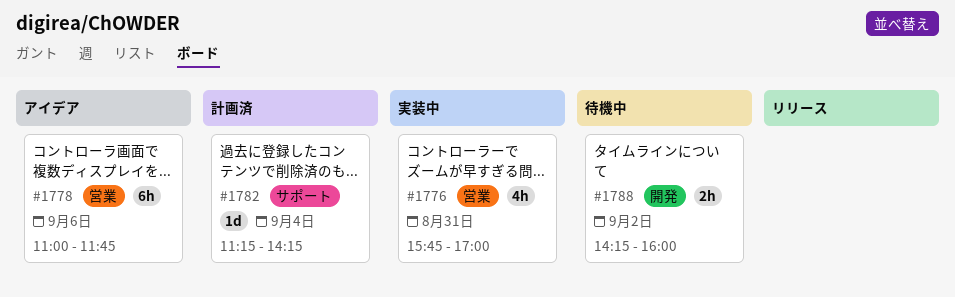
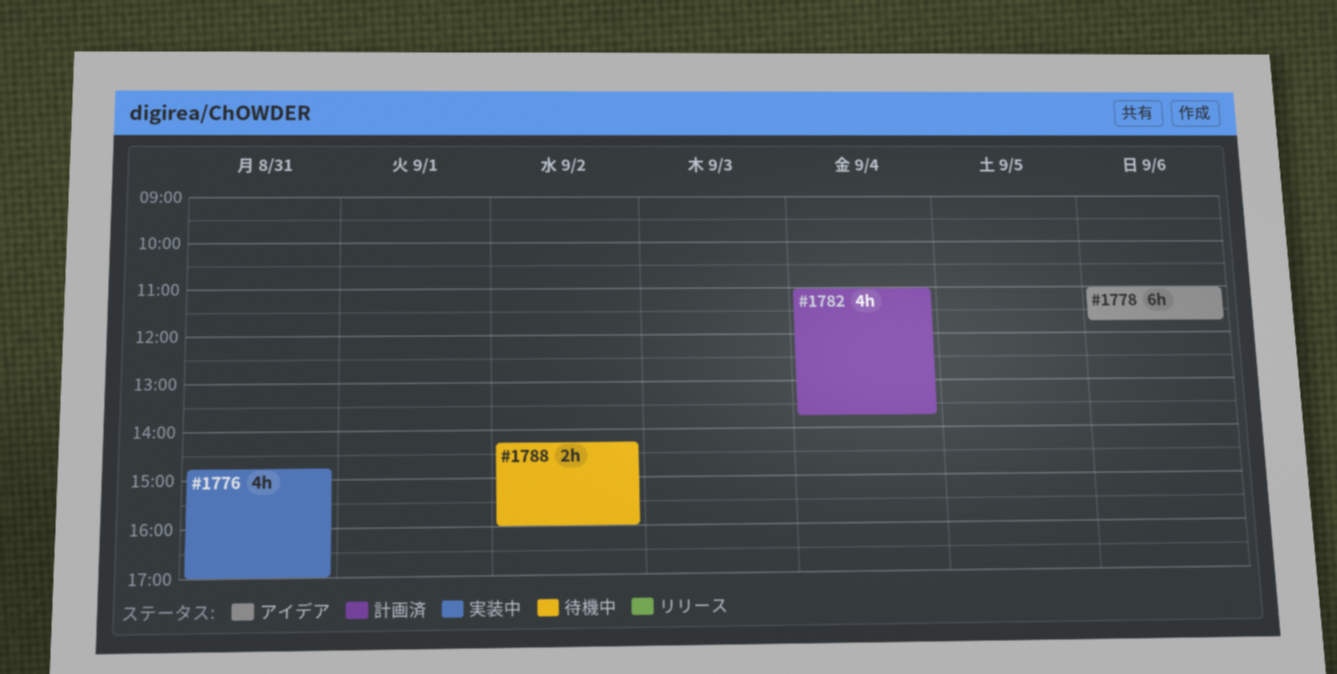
#1776, begins: 15:45 -> 14:45
#1782, estimate: 1d -> 4h
#1782, begins: 11:15 -> 11:00
#1782, ends: 14:15 -> 13:45

